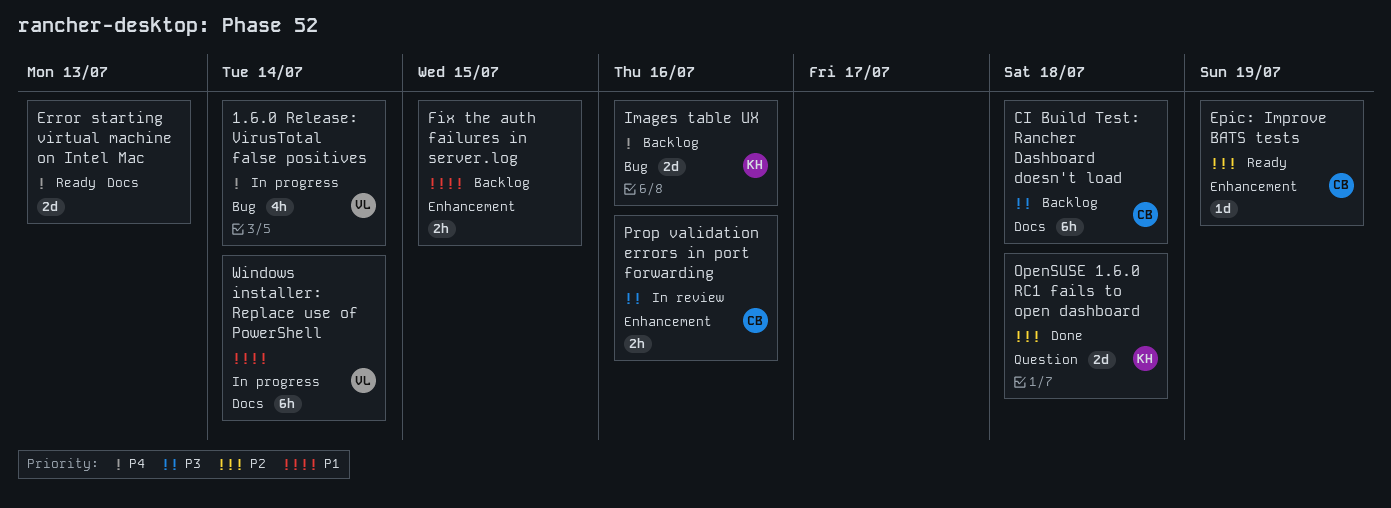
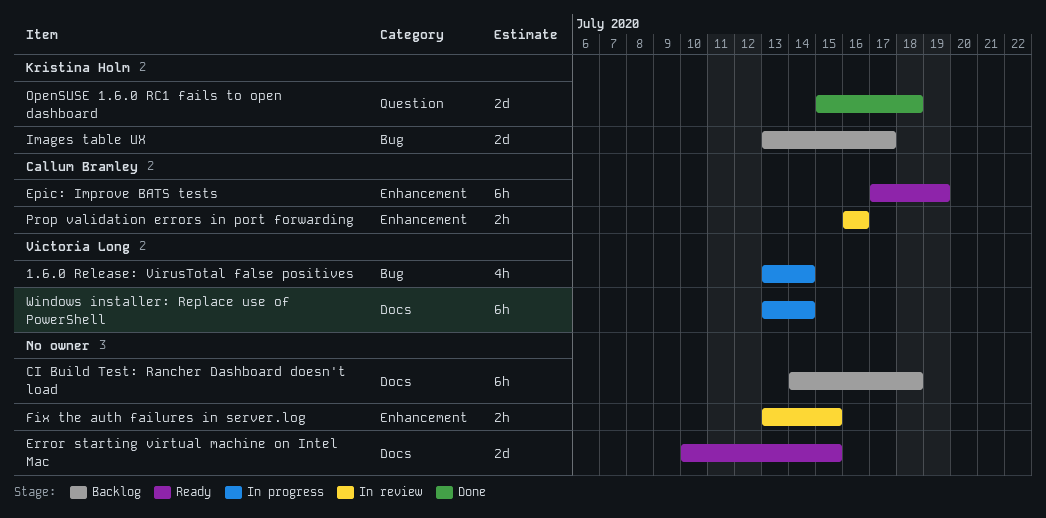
CI Build Test: Rancher Dashboard doesn't load, owner: Callum Bramley -> none
Epic: Improve BATS tests, estimate: 1d -> 6h
Error starting virtual machine on Intel Mac, due: Jul 13 -> Jul 15
Fix the auth failures in server.log, status: Backlog -> In review
Images table UX, due: Jul 16 -> Jul 17

